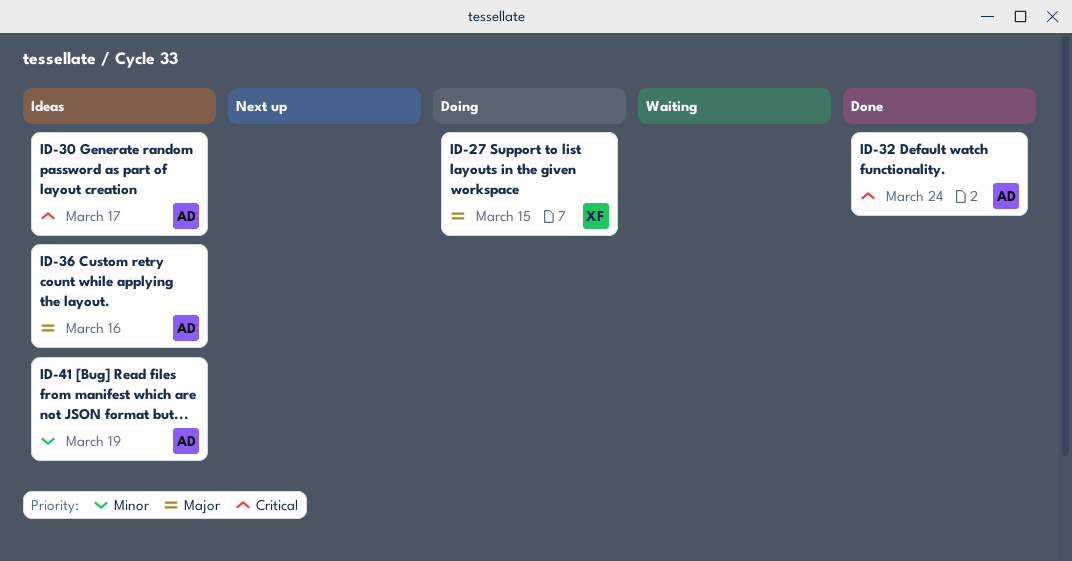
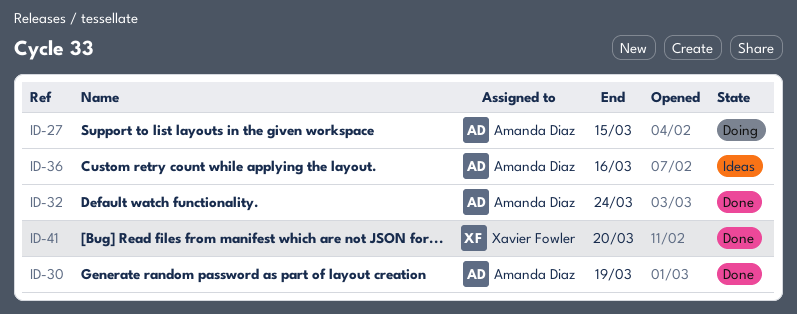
ID-27, owner: Xavier Fowler -> Amanda Diaz
ID-30, status: Ideas -> Done
ID-30, due: Mar 17 -> Mar 19
ID-41, status: Ideas -> Done
ID-41, owner: Amanda Diaz -> Xavier Fowler
ID-41, due: Mar 19 -> Mar 20

